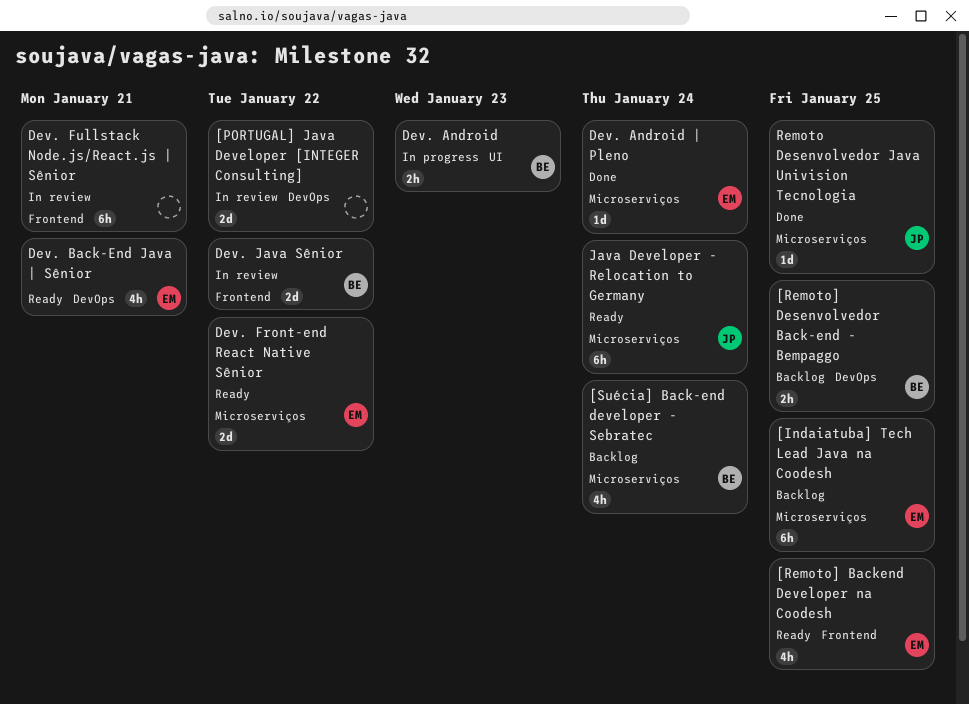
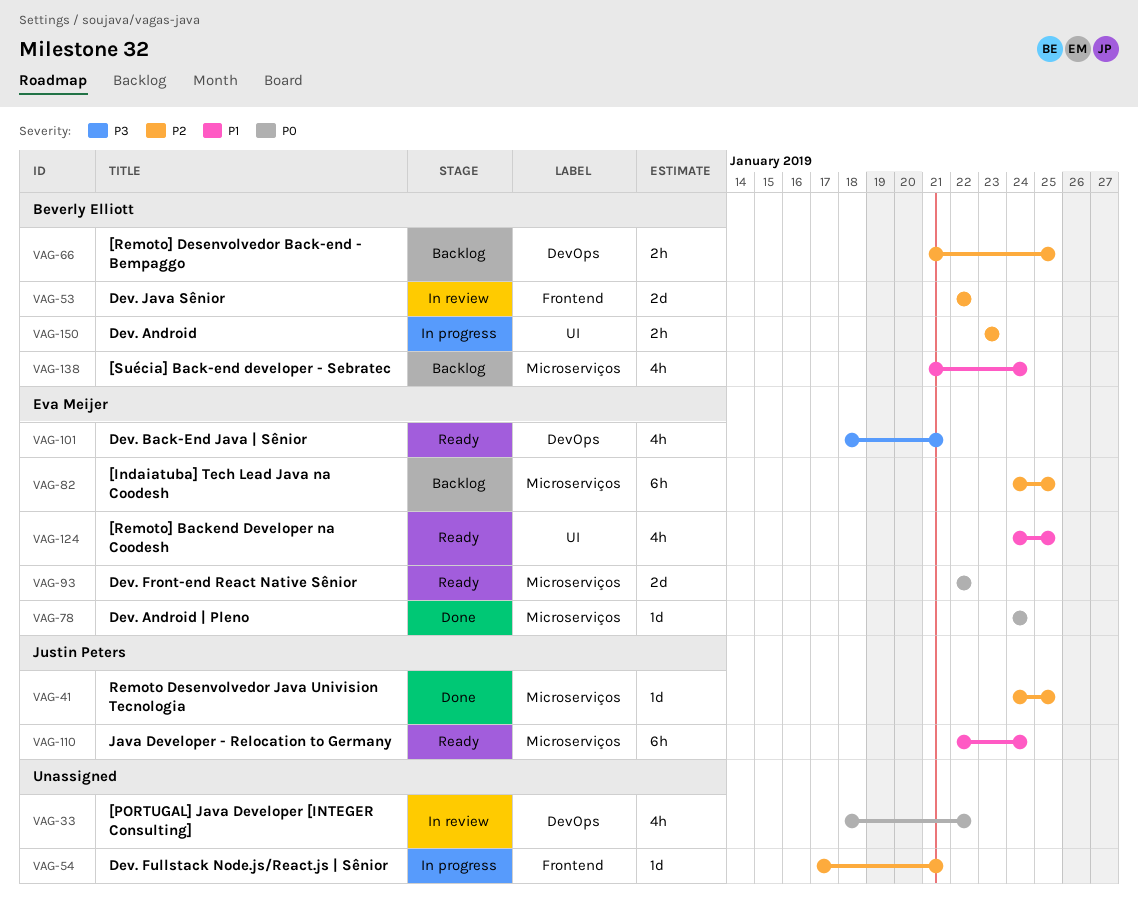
[PORTUGAL] Java Developer [INTEGER Consulting], estimate: 2d -> 4h
[Remoto] Backend Developer na Coodesh, label: Frontend -> UI
Dev. Fullstack Node.js/React.js | Sênior, status: In review -> In progress
Dev. Fullstack Node.js/React.js | Sênior, estimate: 6h -> 1d

